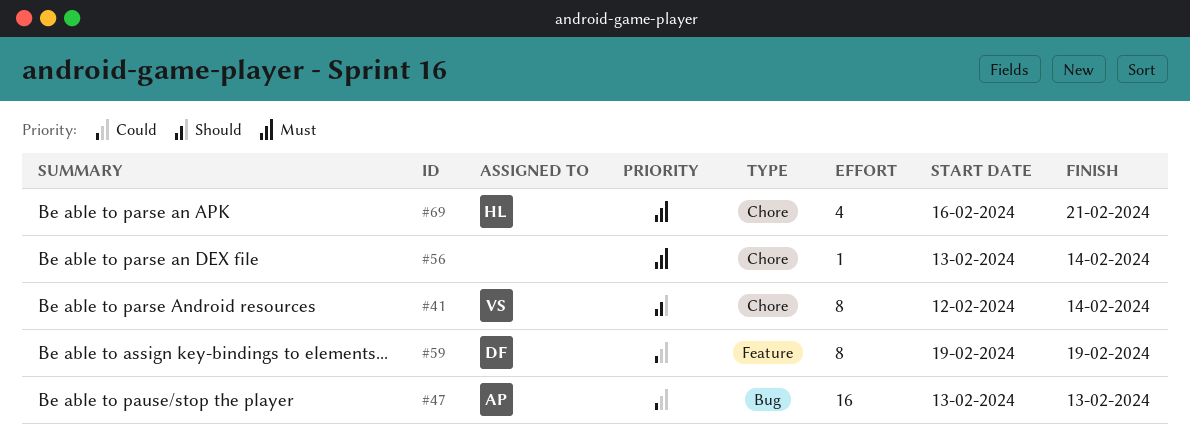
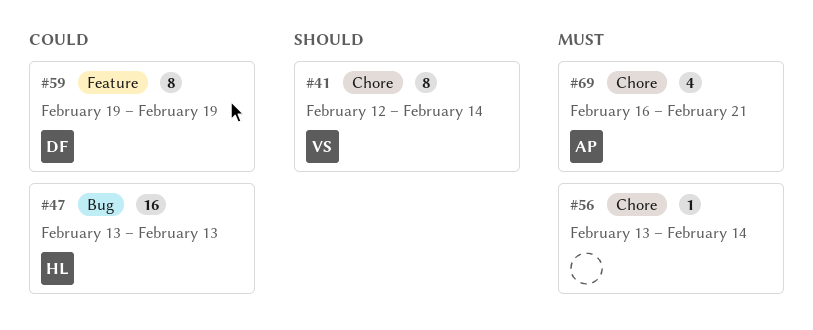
#47, owner: AP -> HL
#69, owner: HL -> AP

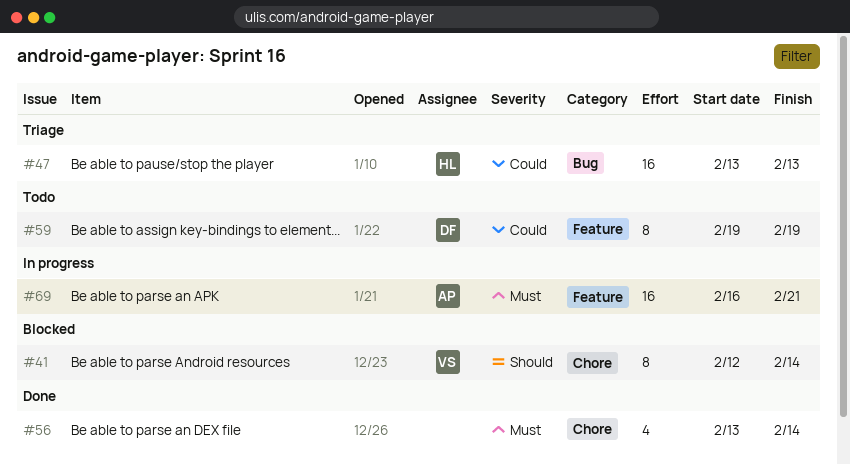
#56, estimate: 1 -> 4
#69, label: Chore -> Feature
#69, estimate: 4 -> 16

